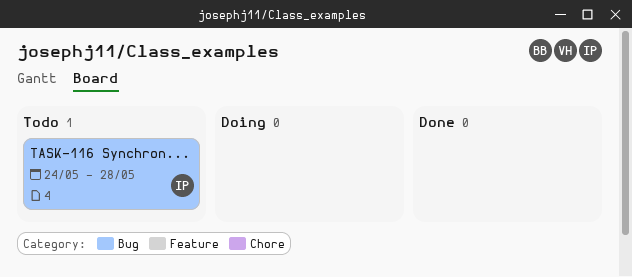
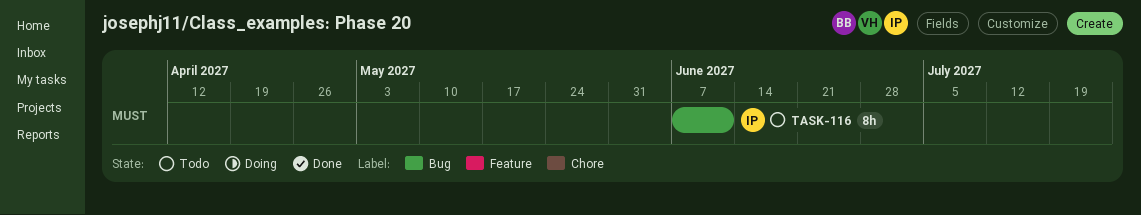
TASK-116, start: May 24 -> Jun 7
TASK-116, due: May 28 -> Jun 11

